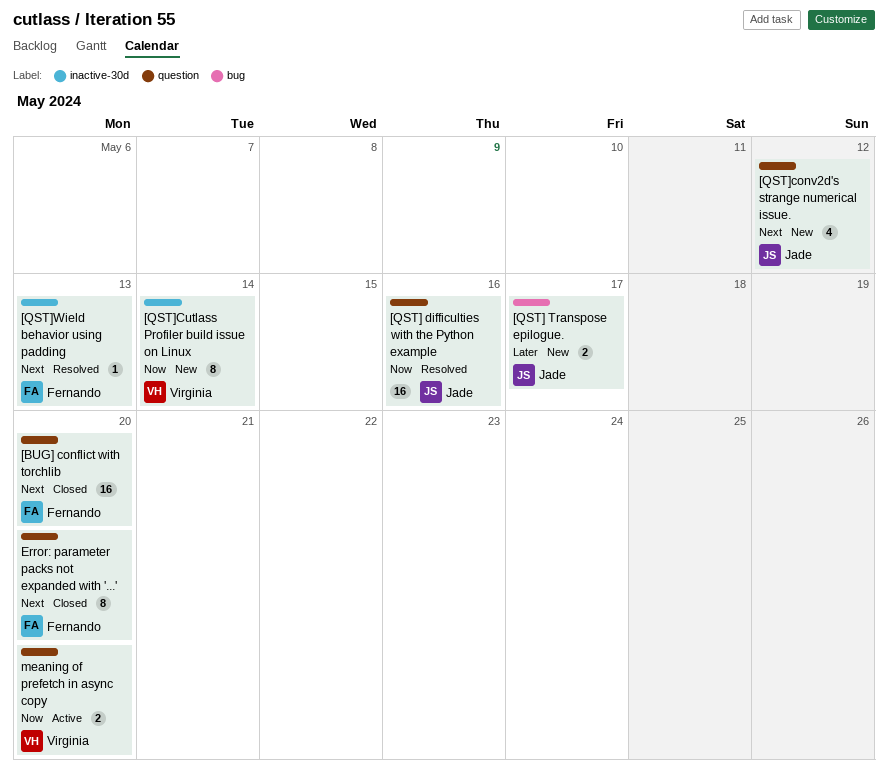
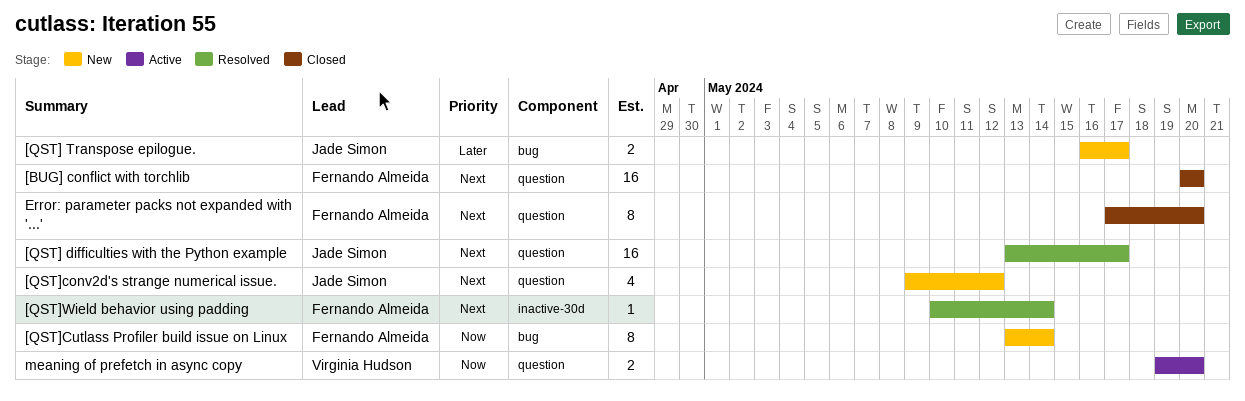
[QST] difficulties with the Python example, priority: Now -> Next
[QST] difficulties with the Python example, due: May 16 -> May 17
[QST]Cutlass Profiler build issue on Linux, owner: Virginia Hudson -> Fernando Almeida
[QST]Cutlass Profiler build issue on Linux, label: inactive-30d -> bug
[QST]Wield behavior using padding, due: May 13 -> May 14

